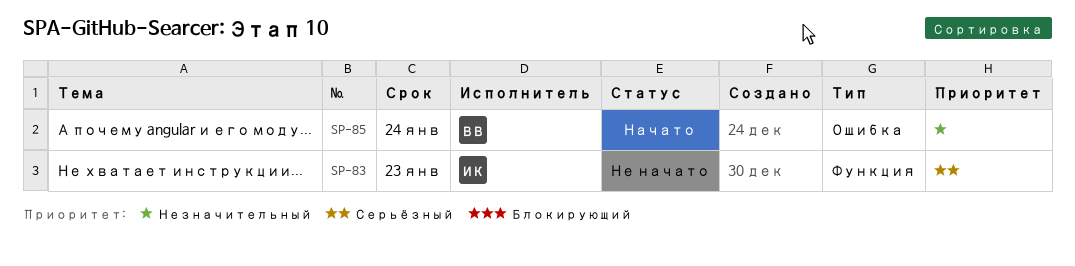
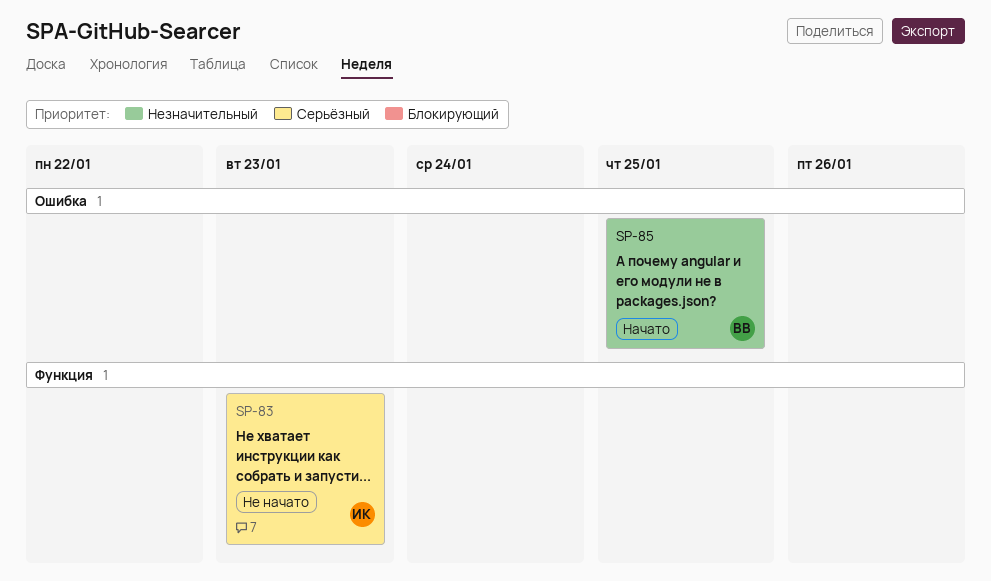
SP-85, due: Jan 24 -> Jan 25

